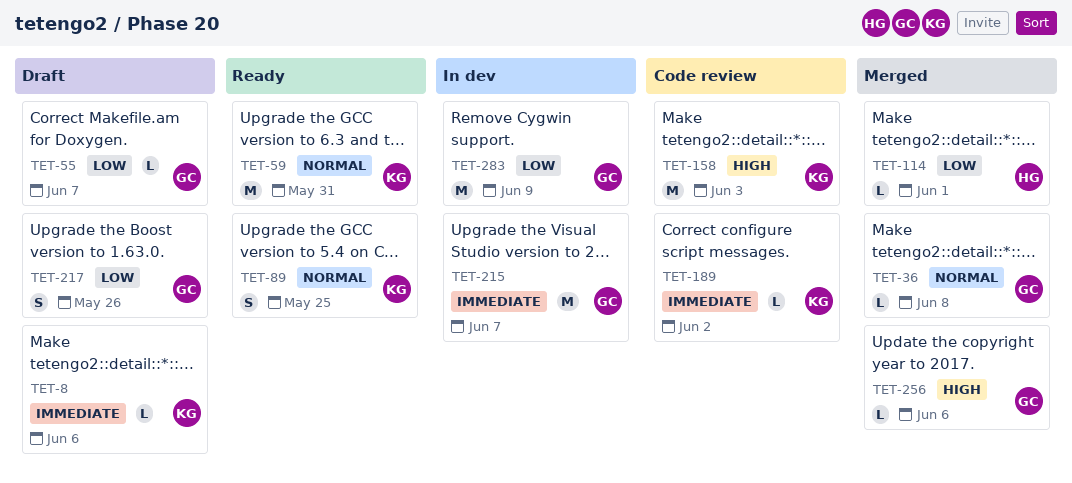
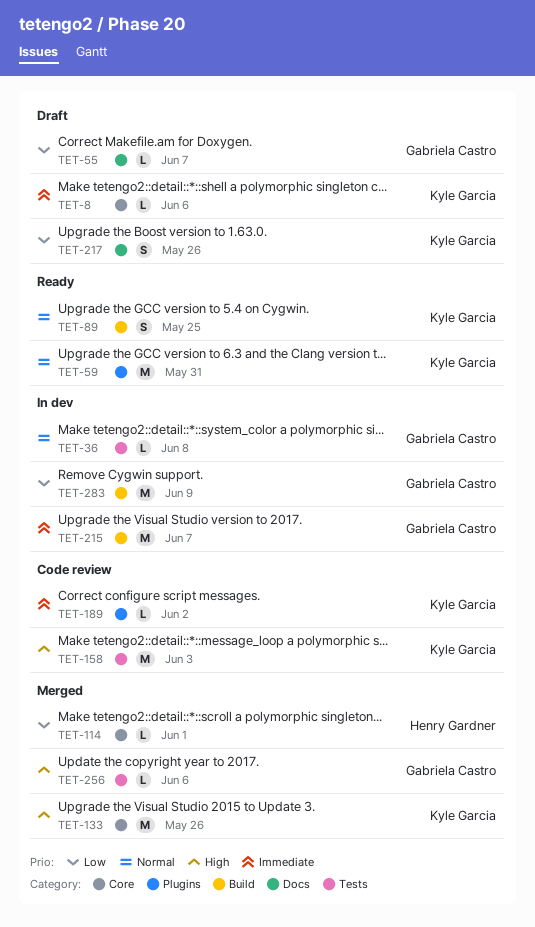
TET-36, status: Merged -> In dev
TET-133: none -> present
TET-217, owner: Gabriela Castro -> Kyle Garcia

